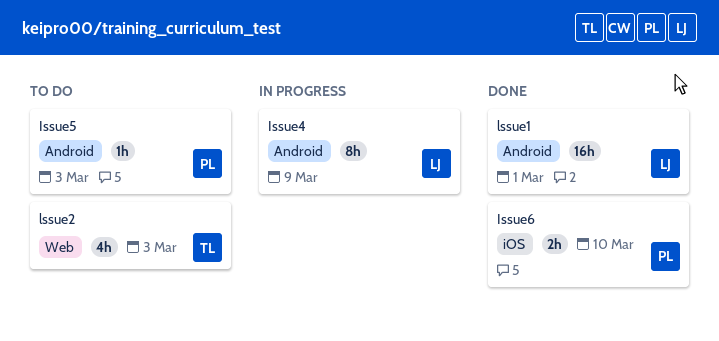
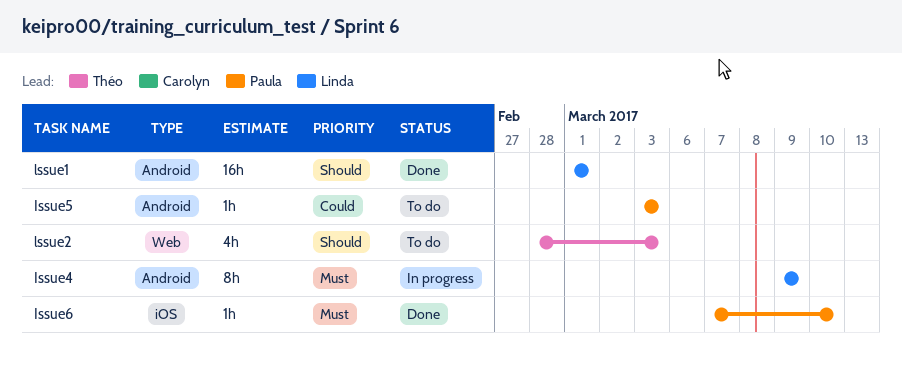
Issue6, estimate: 2h -> 1h

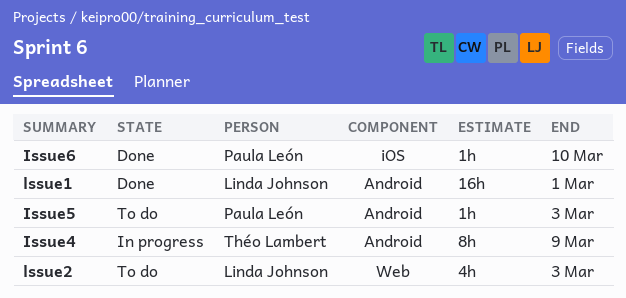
Issue4, owner: Linda Johnson -> Théo Lambert
lssue2, owner: Théo Lambert -> Linda Johnson

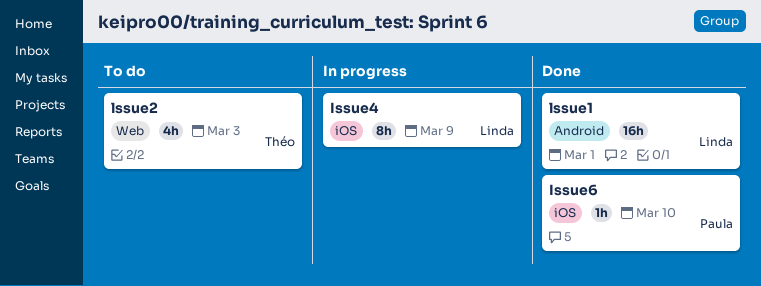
Issue4, owner: Théo Lambert -> Linda Johnson
Issue4, label: Android -> iOS
Issue5: present -> none
lssue2, owner: Linda Johnson -> Théo Lambert

